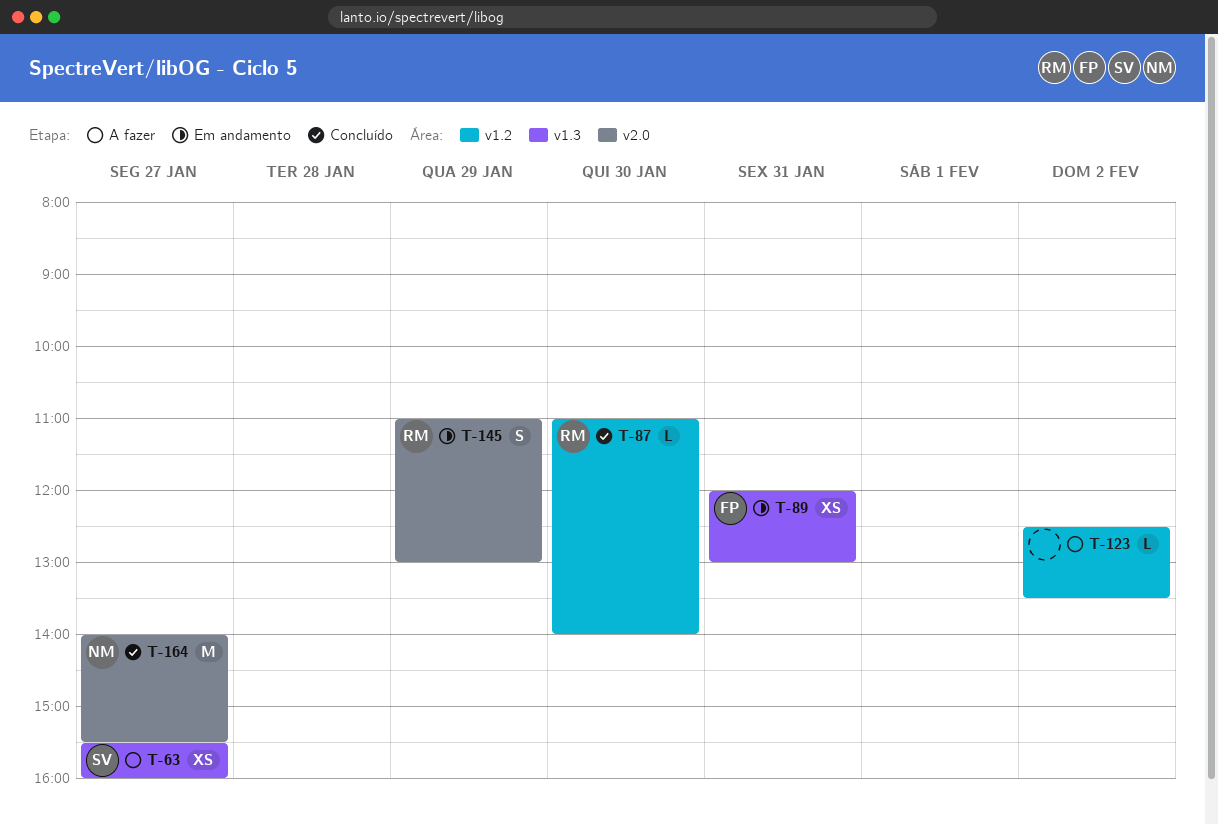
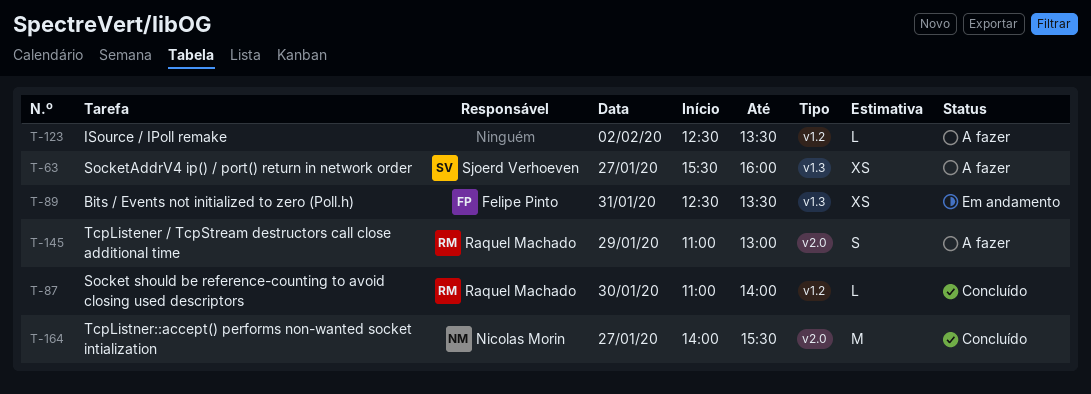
T-89, begins: 12:00 -> 12:30
T-89, ends: 13:00 -> 13:30
T-145, status: Em andamento -> A fazer

